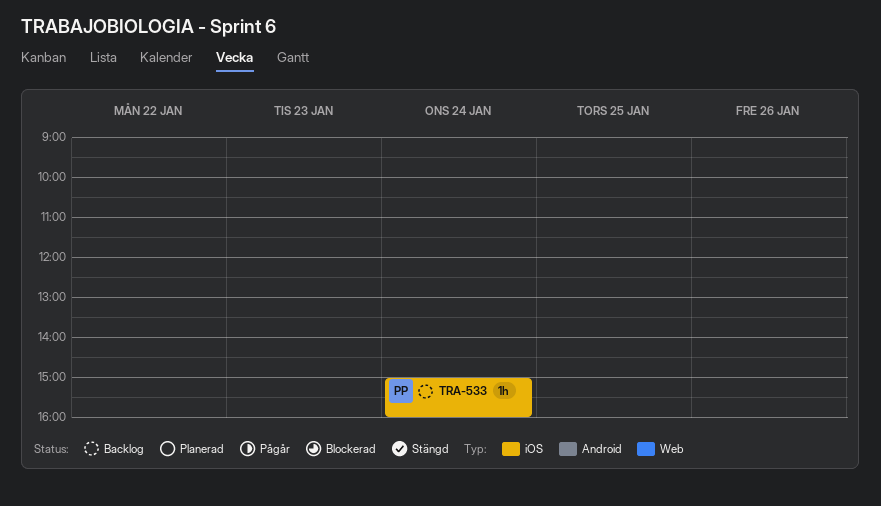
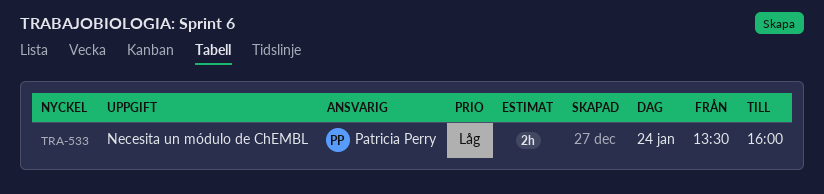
TRA-533, estimate: 1h -> 2h
TRA-533, begins: 15:00 -> 13:30

